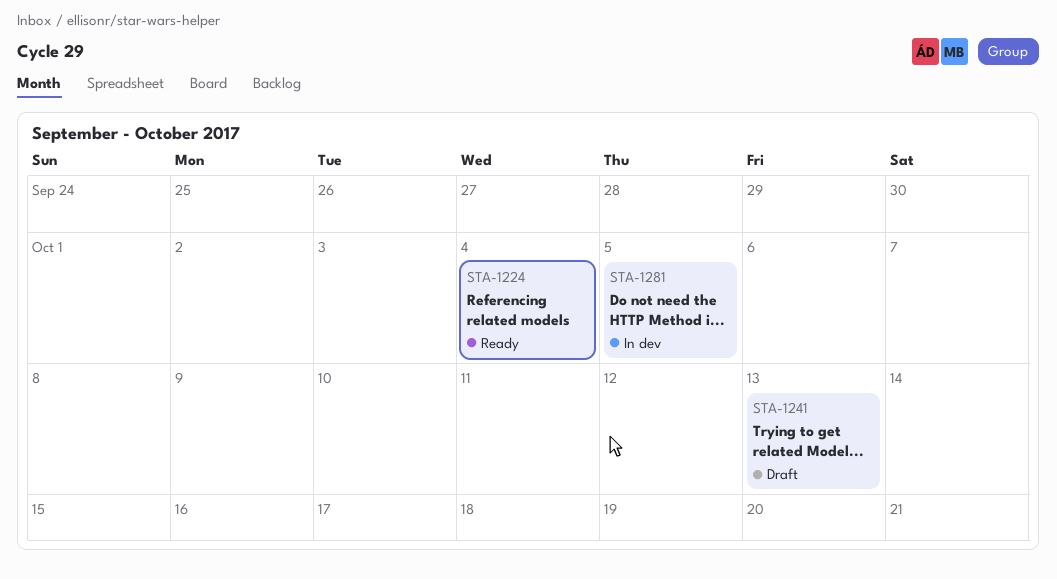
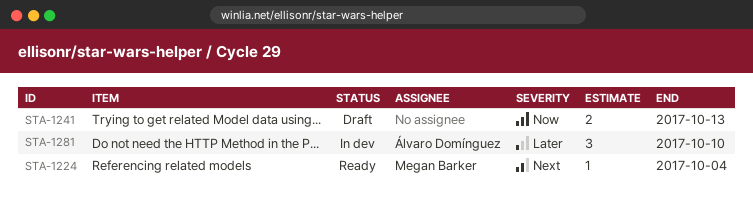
STA-1281, due: Oct 5 -> Oct 10

